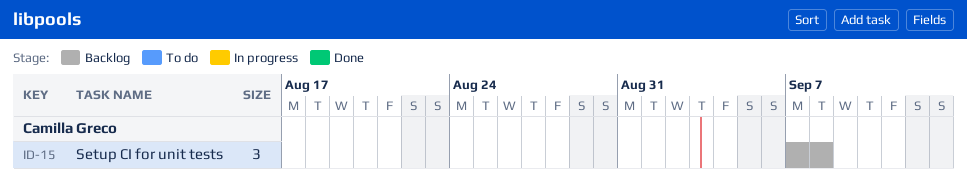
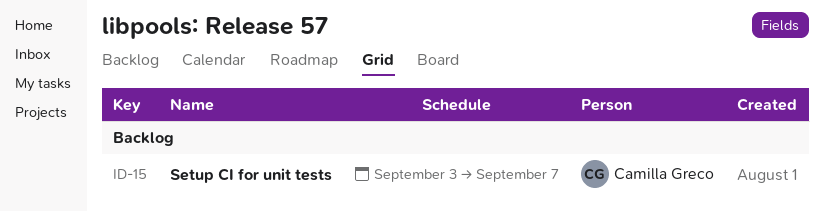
ID-15, start: Sep 7 -> Sep 3
ID-15, due: Sep 8 -> Sep 7

